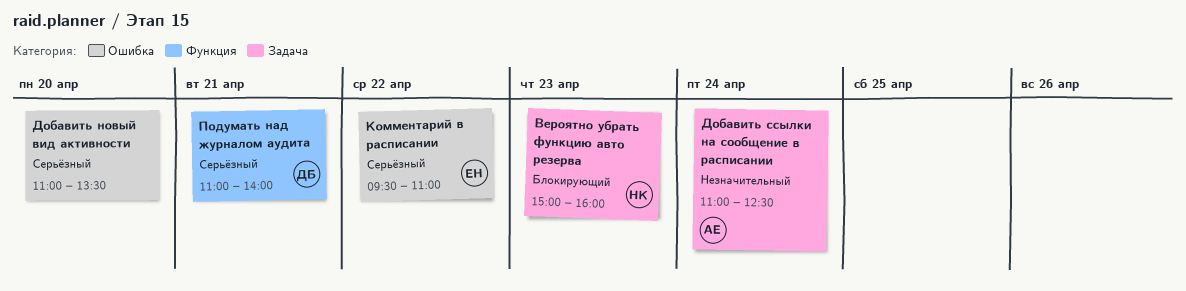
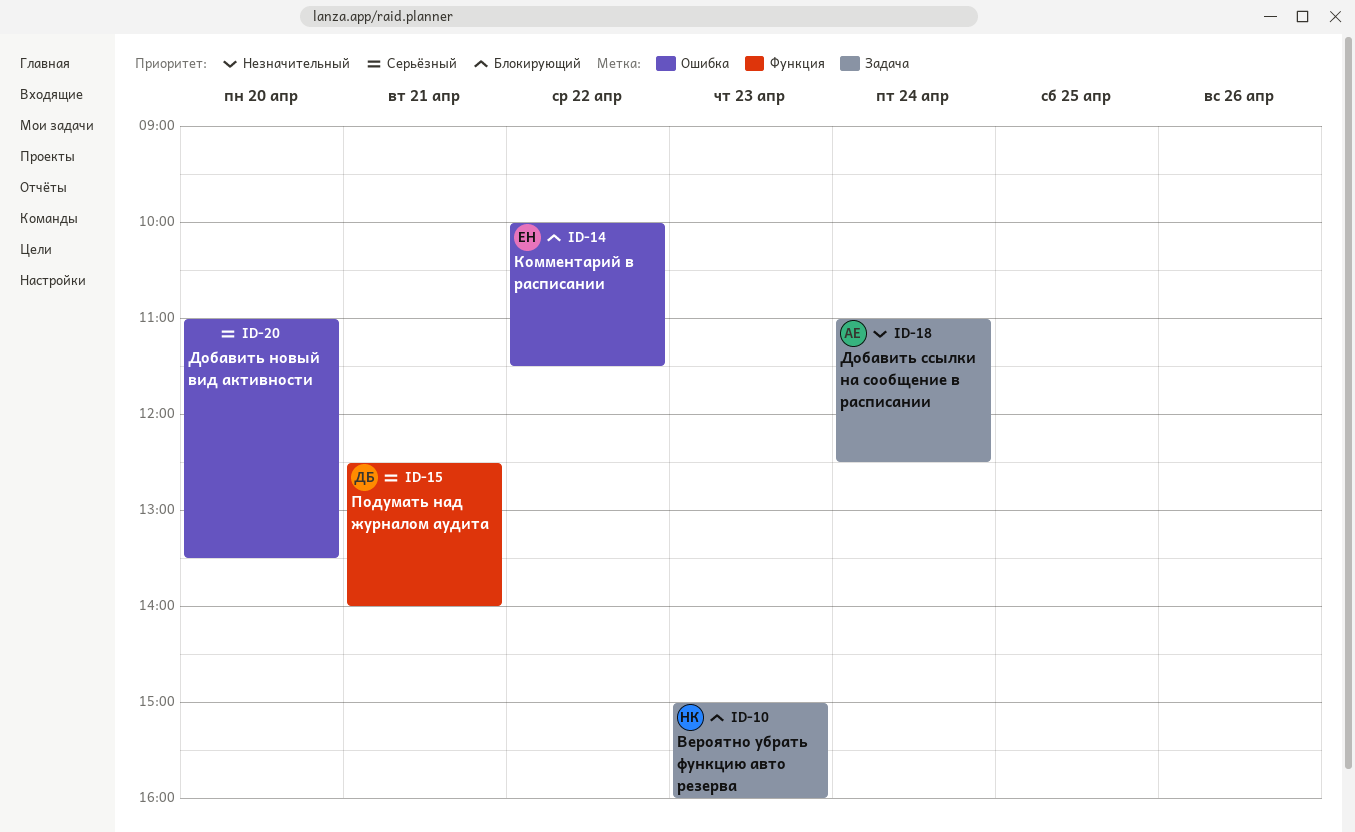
Комментарий в расписании, priority: Серьёзный -> Блокирующий
Комментарий в расписании, begins: 09:30 -> 10:00
Комментарий в расписании, ends: 11:00 -> 11:30
Подумать над журналом аудита, begins: 11:00 -> 12:30

